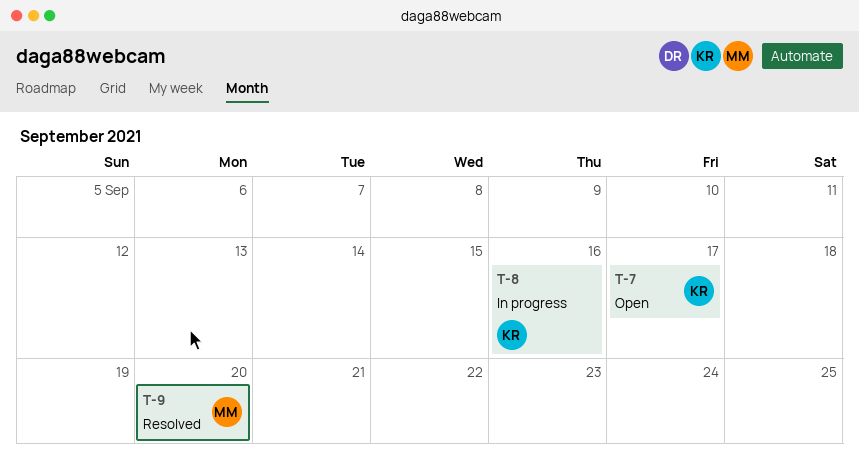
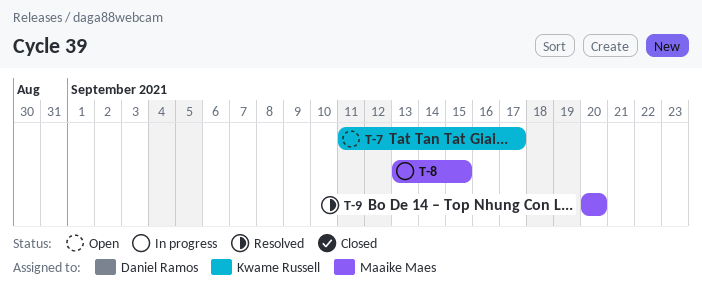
T-8, owner: Kwame Russell -> Maaike Maes
T-8, due: Sep 16 -> Sep 15

